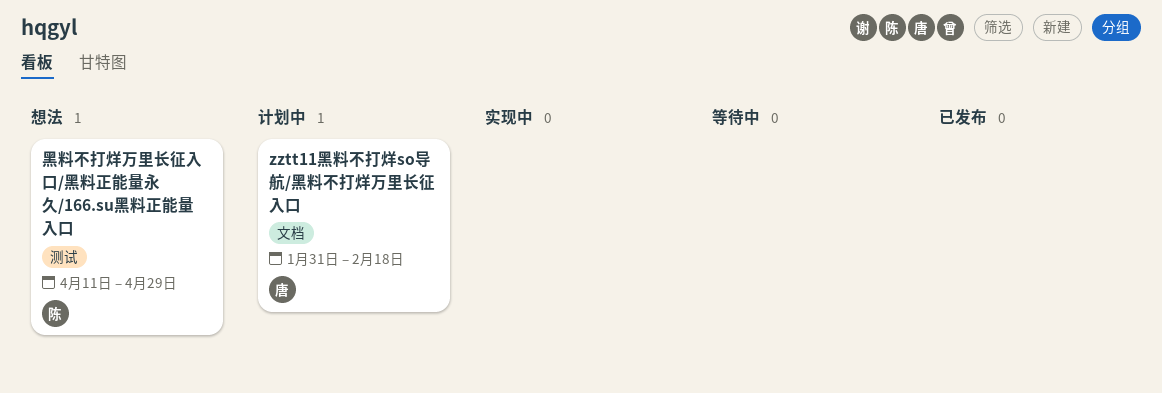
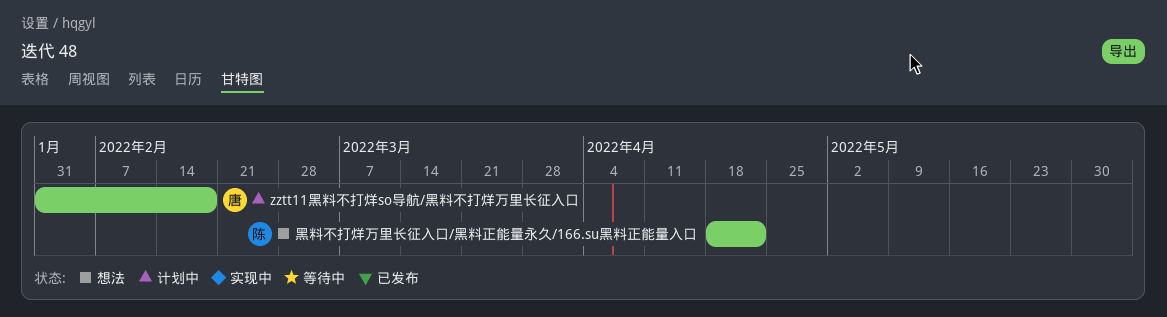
黑料不打烊万里长征入口/黑料正能量永久/166.su黑料正能量入口, start: Apr 11 -> Apr 18
黑料不打烊万里长征入口/黑料正能量永久/166.su黑料正能量入口, due: Apr 29 -> Apr 22

